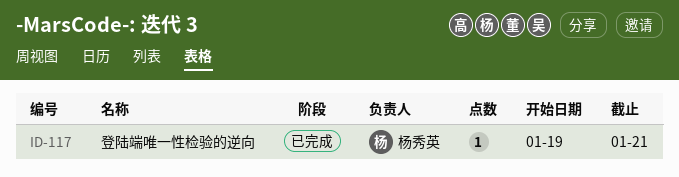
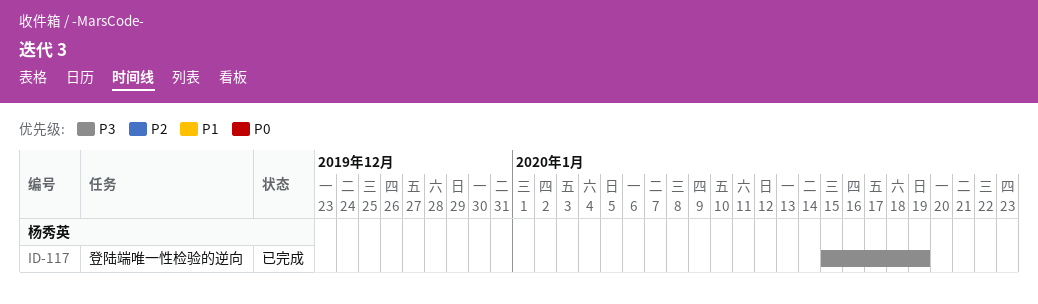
ID-117, start: Jan 19 -> Jan 15
ID-117, due: Jan 21 -> Jan 19

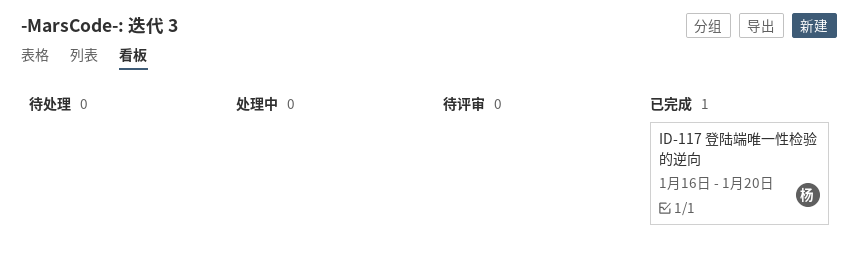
ID-117, start: Jan 15 -> Jan 16
ID-117, due: Jan 19 -> Jan 20

